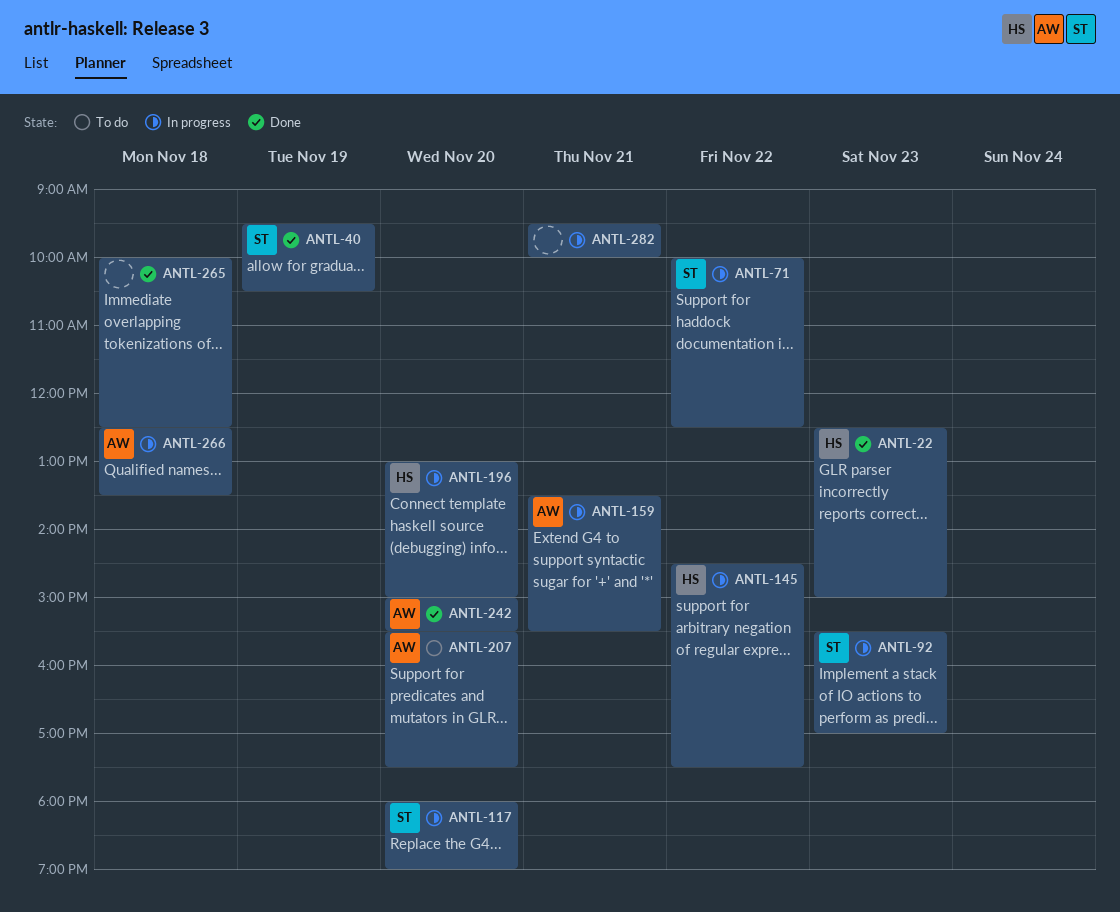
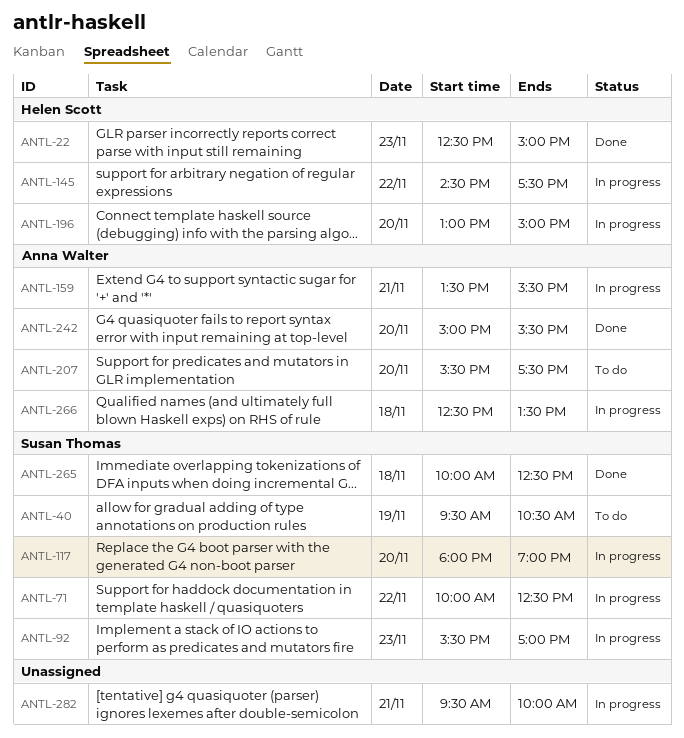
ANTL-40, status: Done -> To do
ANTL-265, owner: none -> Susan Thomas

